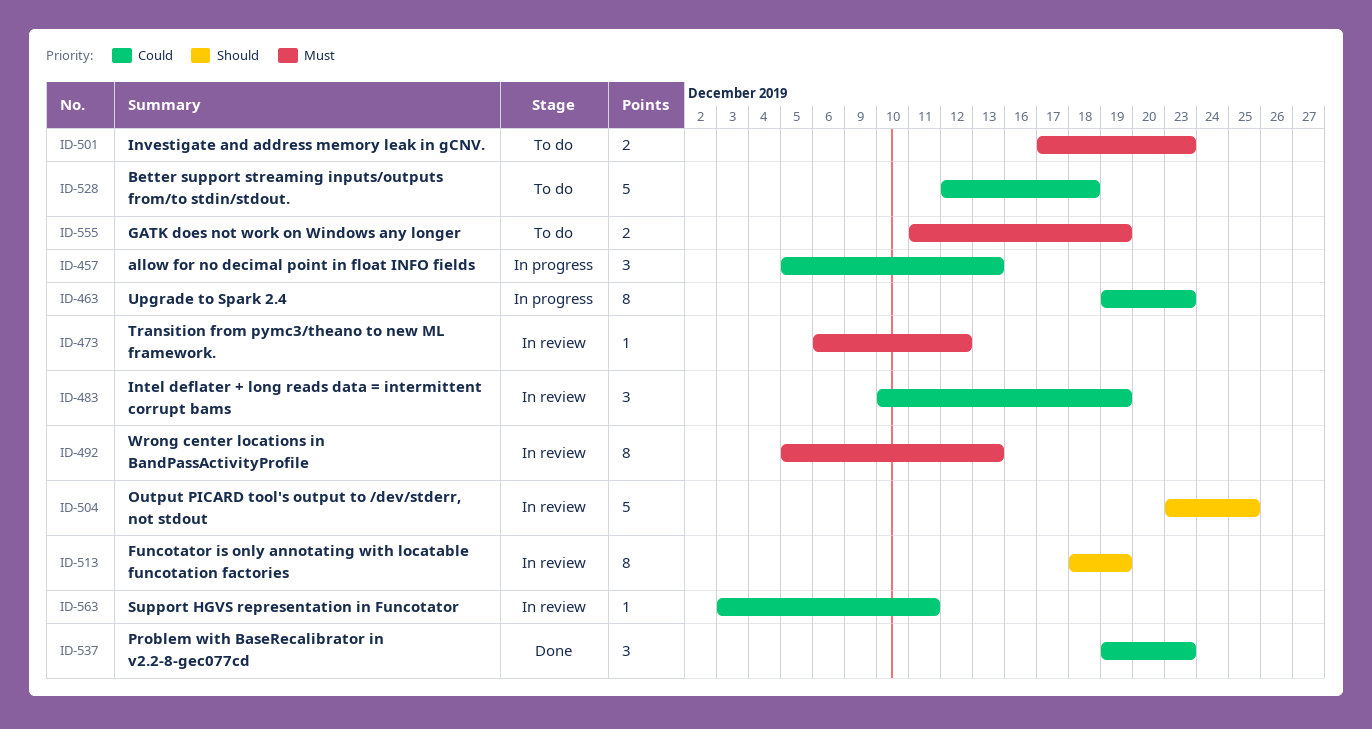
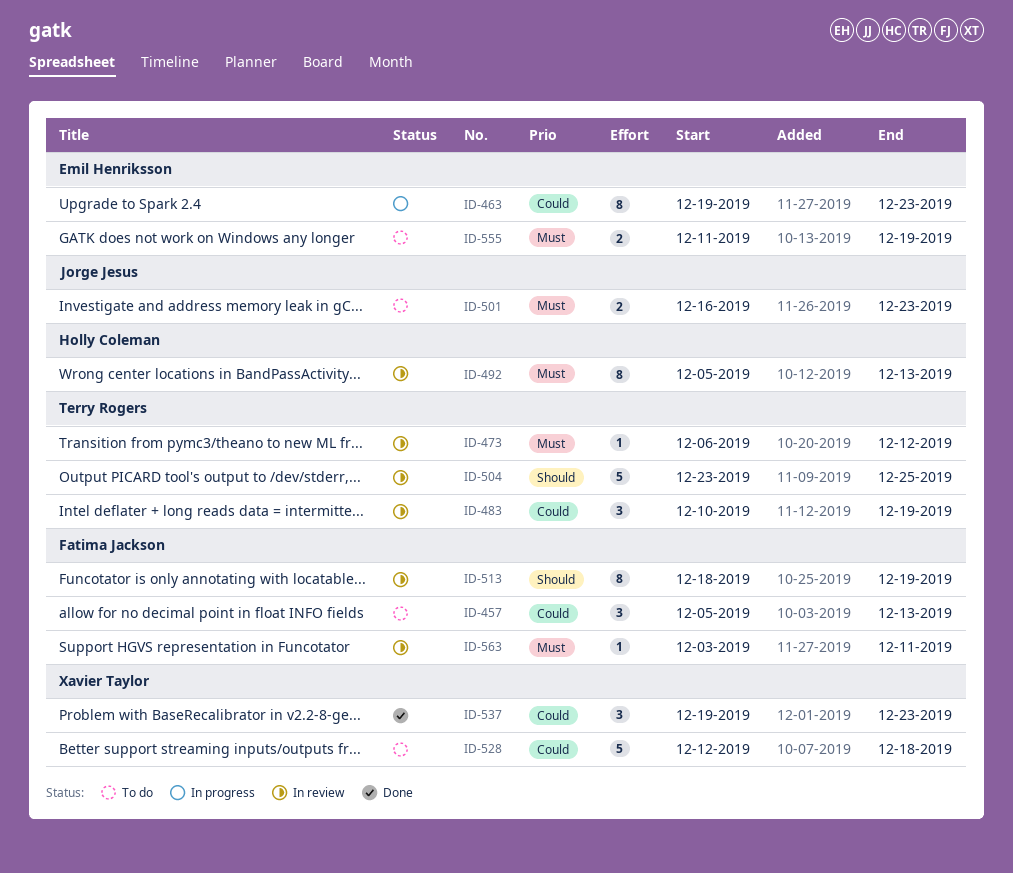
ID-457, status: In progress -> To do
ID-501, start: Dec 17 -> Dec 16
ID-563, priority: Could -> Must

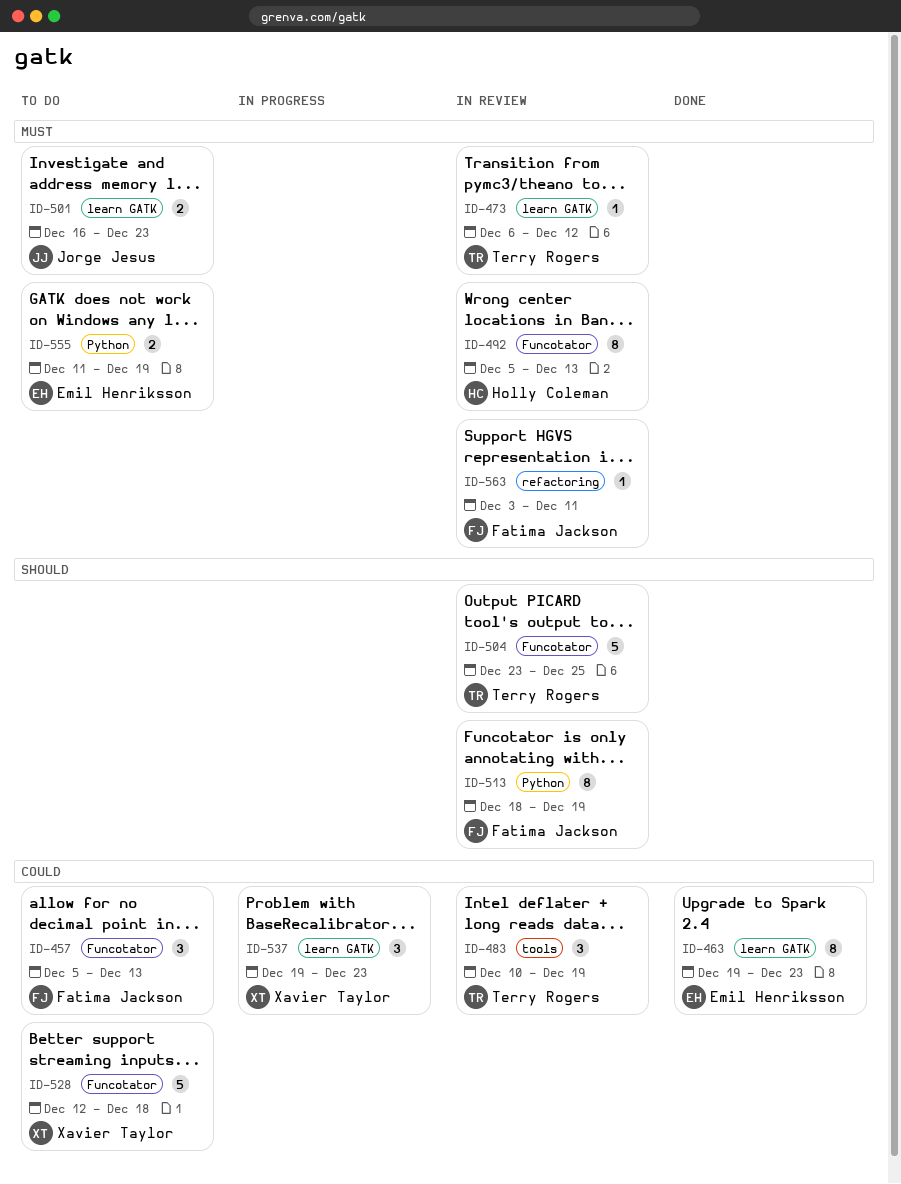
ID-463, status: In progress -> Done
ID-537, status: Done -> In progress

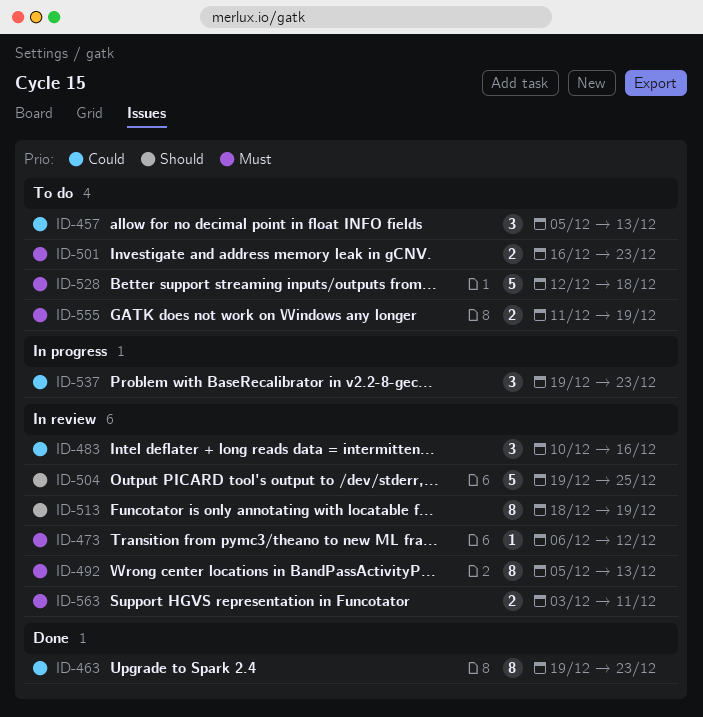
ID-483, due: Dec 19 -> Dec 16
ID-504, start: Dec 23 -> Dec 19
ID-528, priority: Could -> Must
ID-563, estimate: 1 -> 2

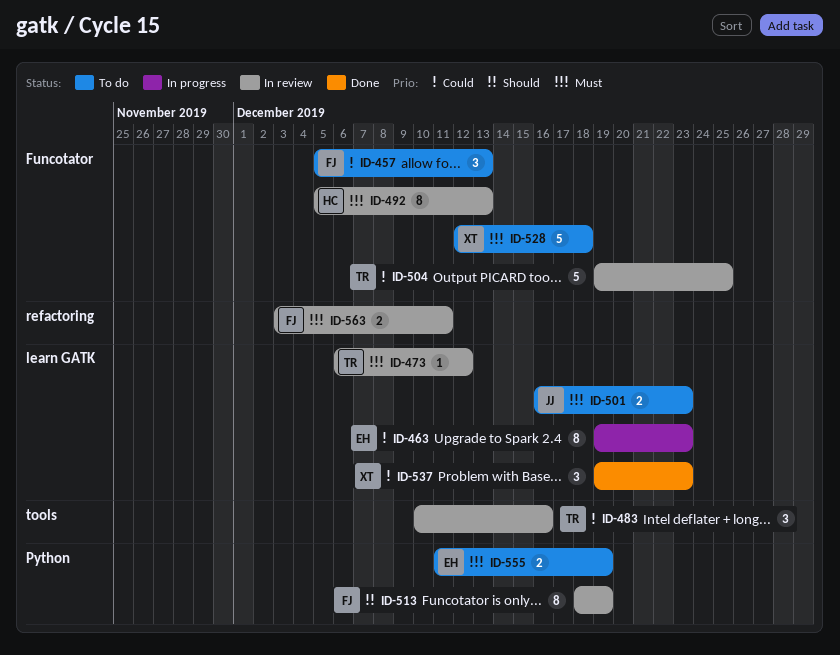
ID-463, status: Done -> In progress
ID-504, priority: Should -> Could
ID-537, status: In progress -> Done

